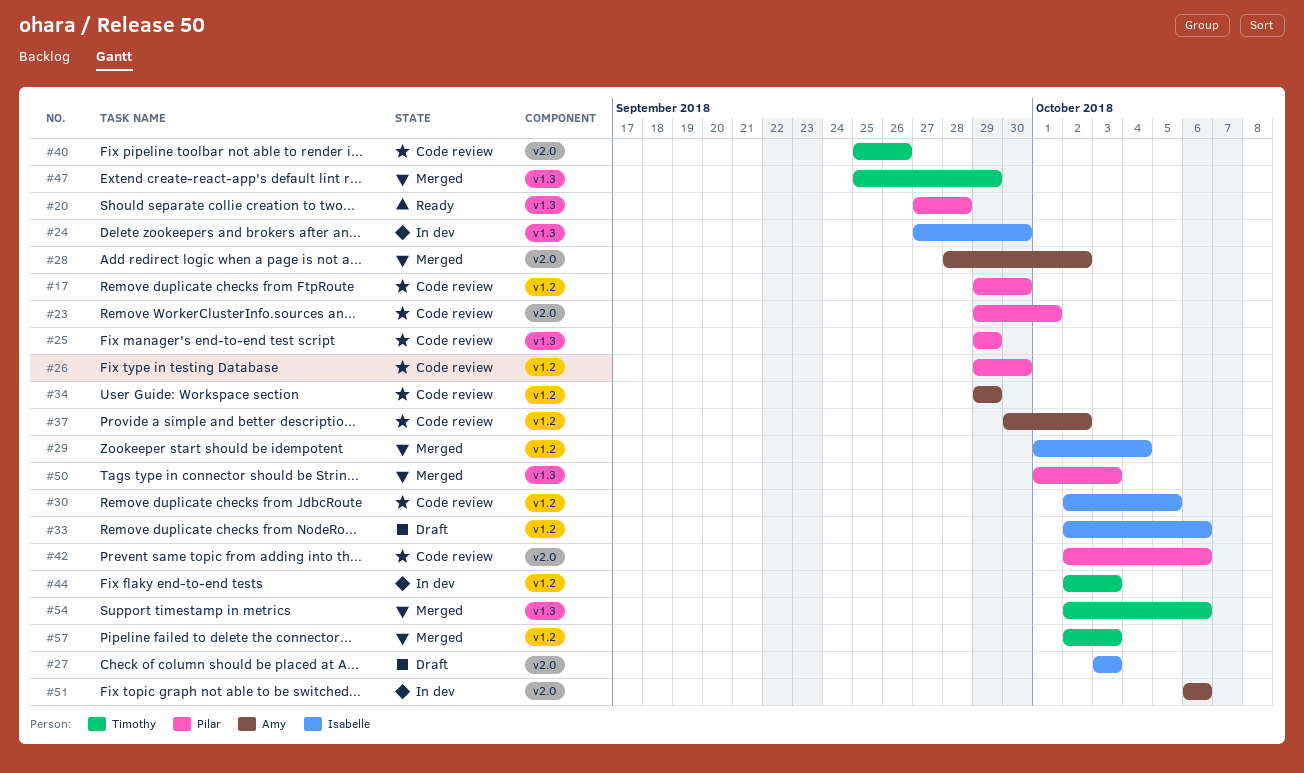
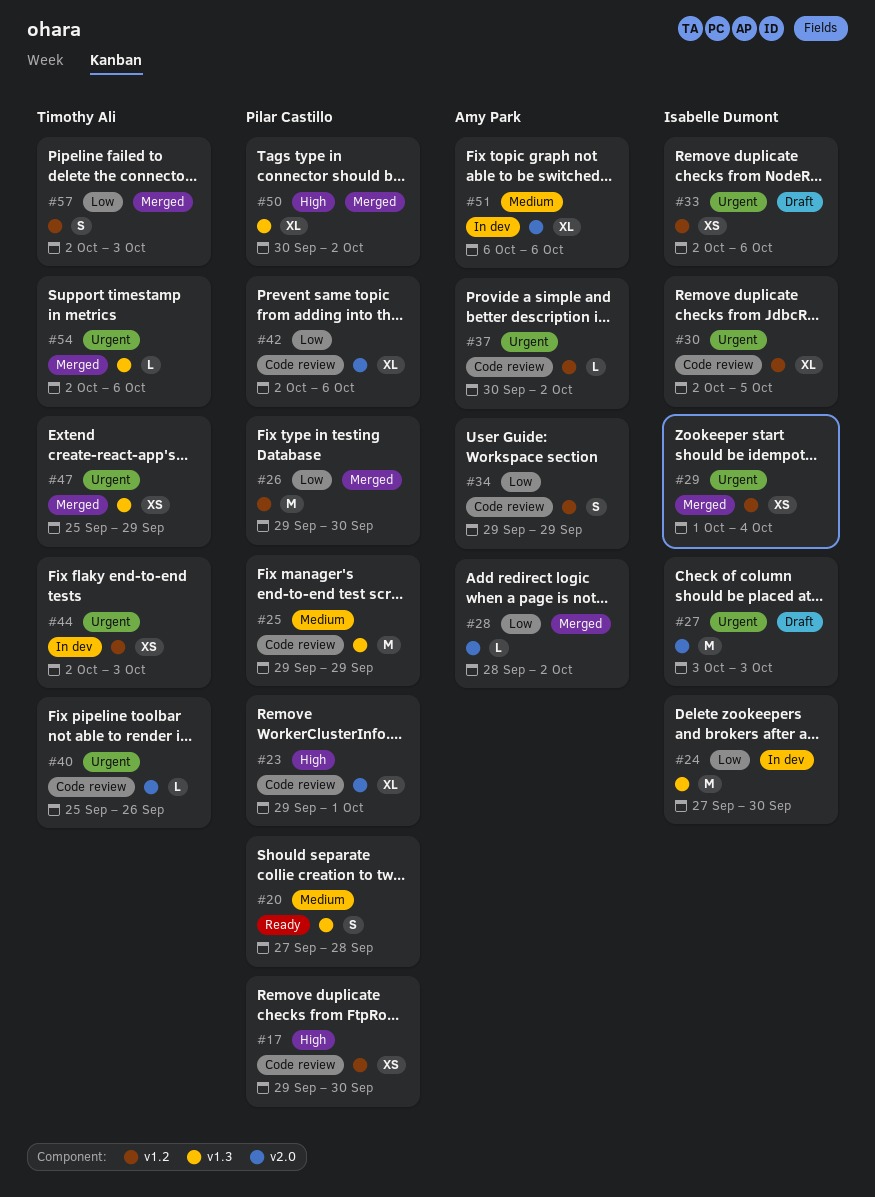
#26, status: Code review -> Merged
#50, start: Oct 1 -> Sep 30
#50, due: Oct 3 -> Oct 2

